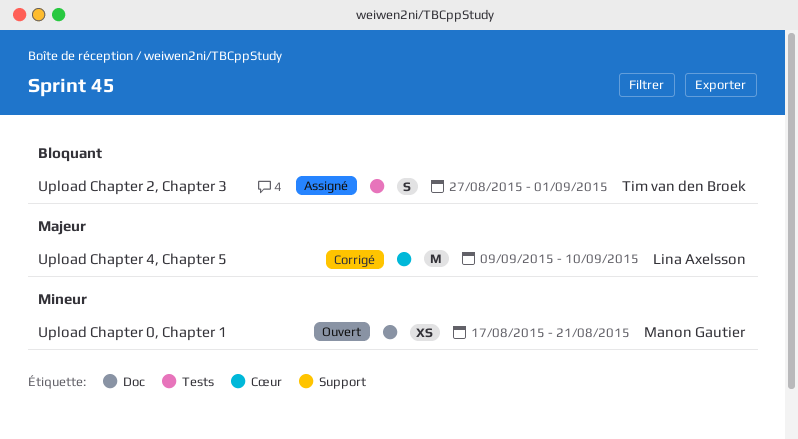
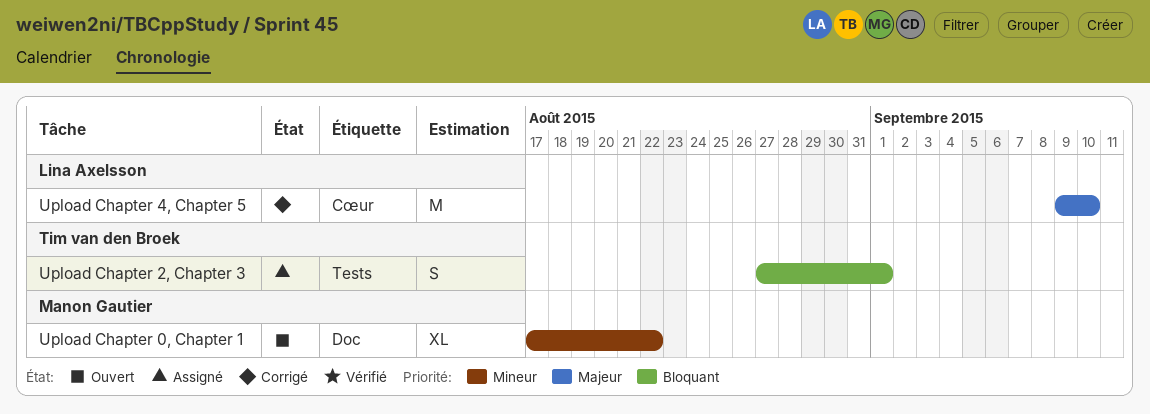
Upload Chapter 0, Chapter 1, estimate: XS -> XL
Upload Chapter 0, Chapter 1, due: Aug 21 -> Aug 22

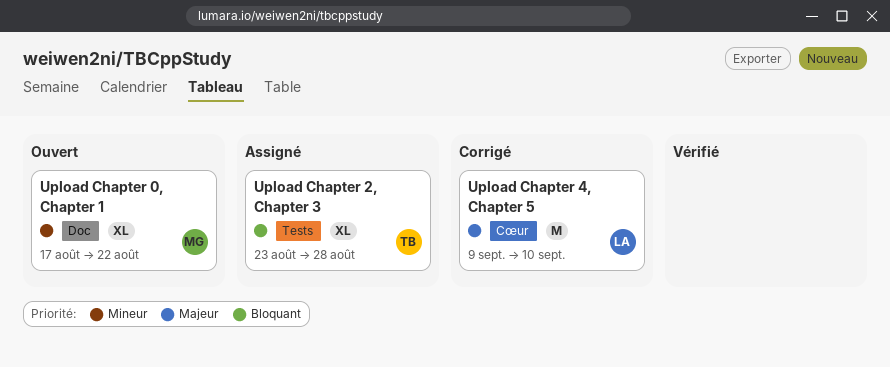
Upload Chapter 2, Chapter 3, estimate: S -> XL
Upload Chapter 2, Chapter 3, start: Aug 27 -> Aug 23
Upload Chapter 2, Chapter 3, due: Sep 1 -> Aug 28

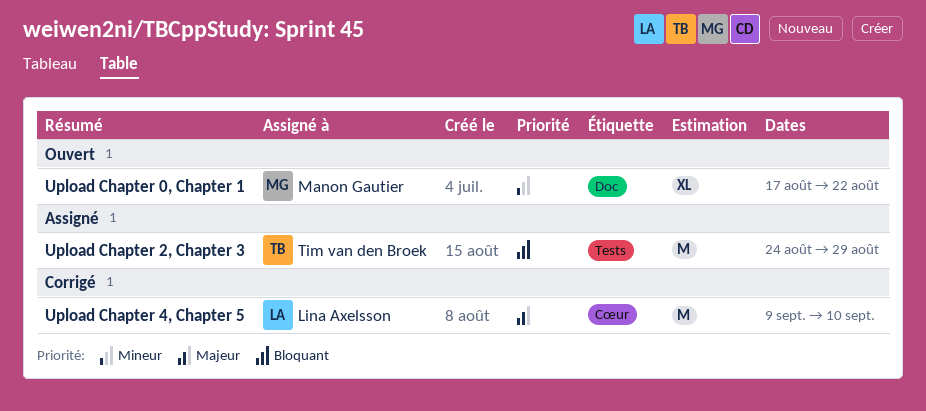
Upload Chapter 2, Chapter 3, estimate: XL -> M
Upload Chapter 2, Chapter 3, start: Aug 23 -> Aug 24
Upload Chapter 2, Chapter 3, due: Aug 28 -> Aug 29

